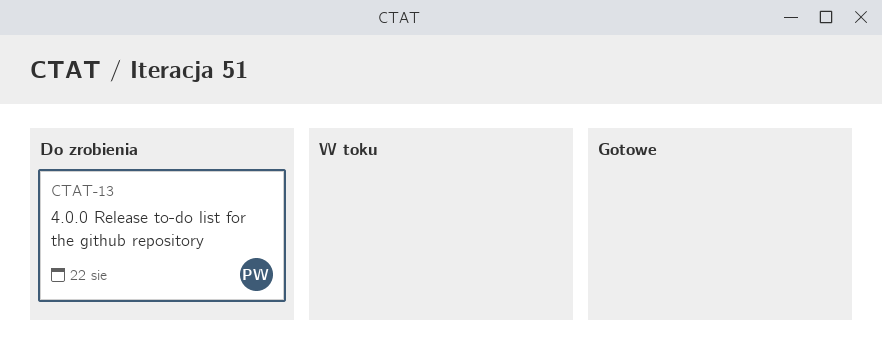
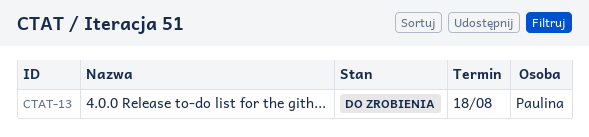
CTAT-13, due: Aug 22 -> Aug 18

